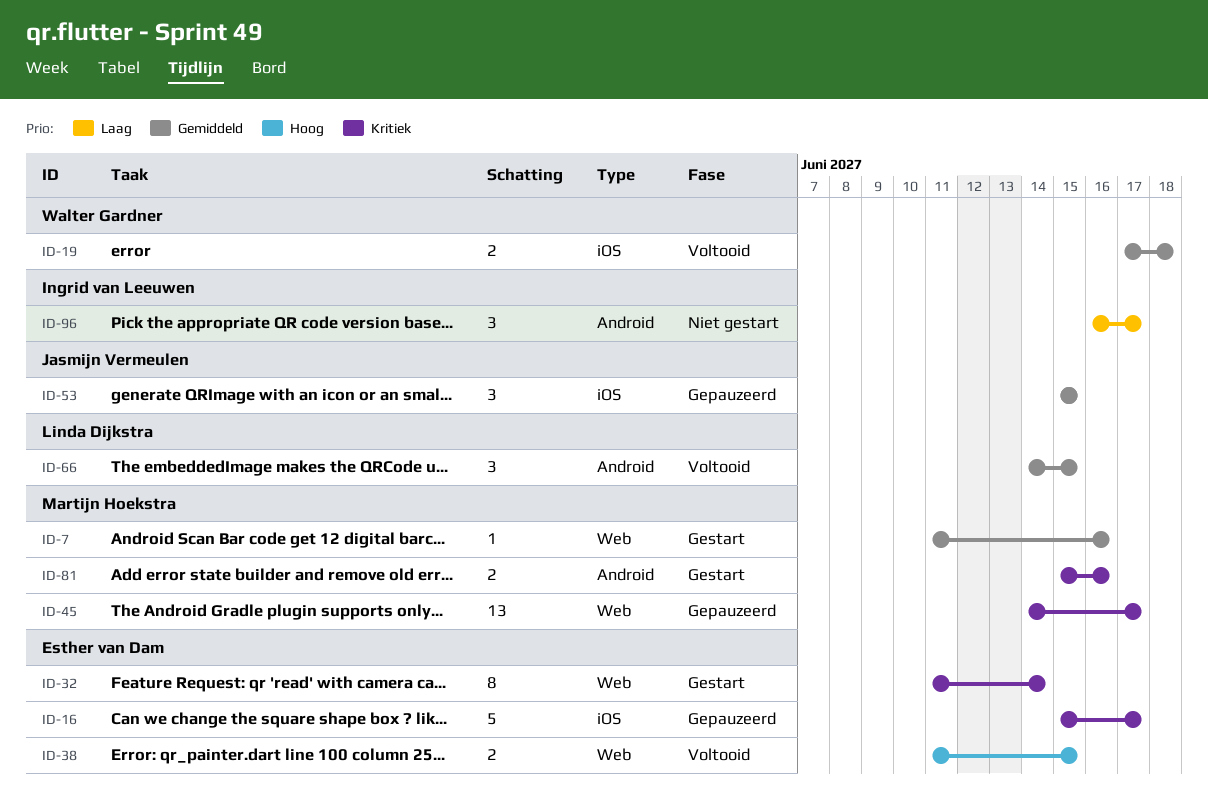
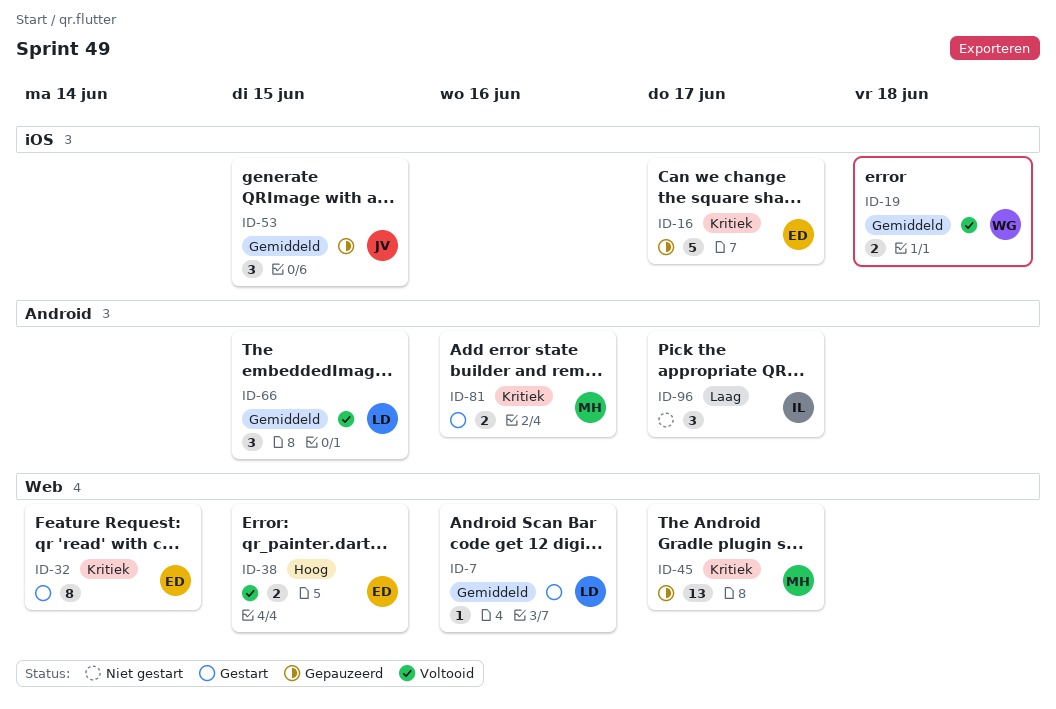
ID-7, owner: Martijn Hoekstra -> Linda Dijkstra

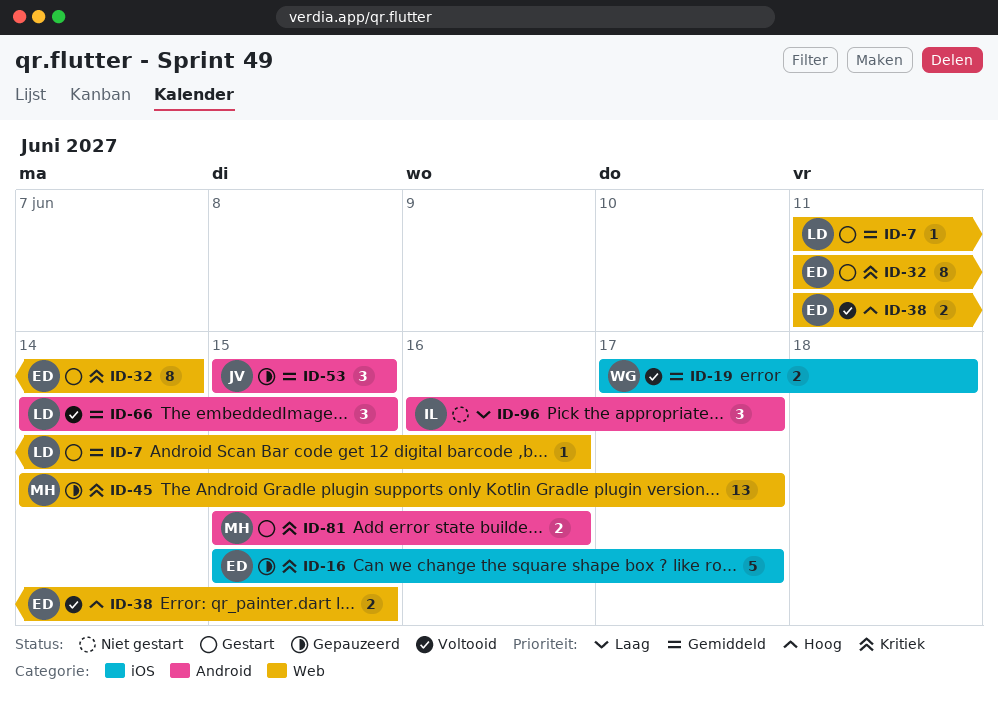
ID-53, label: iOS -> Android

